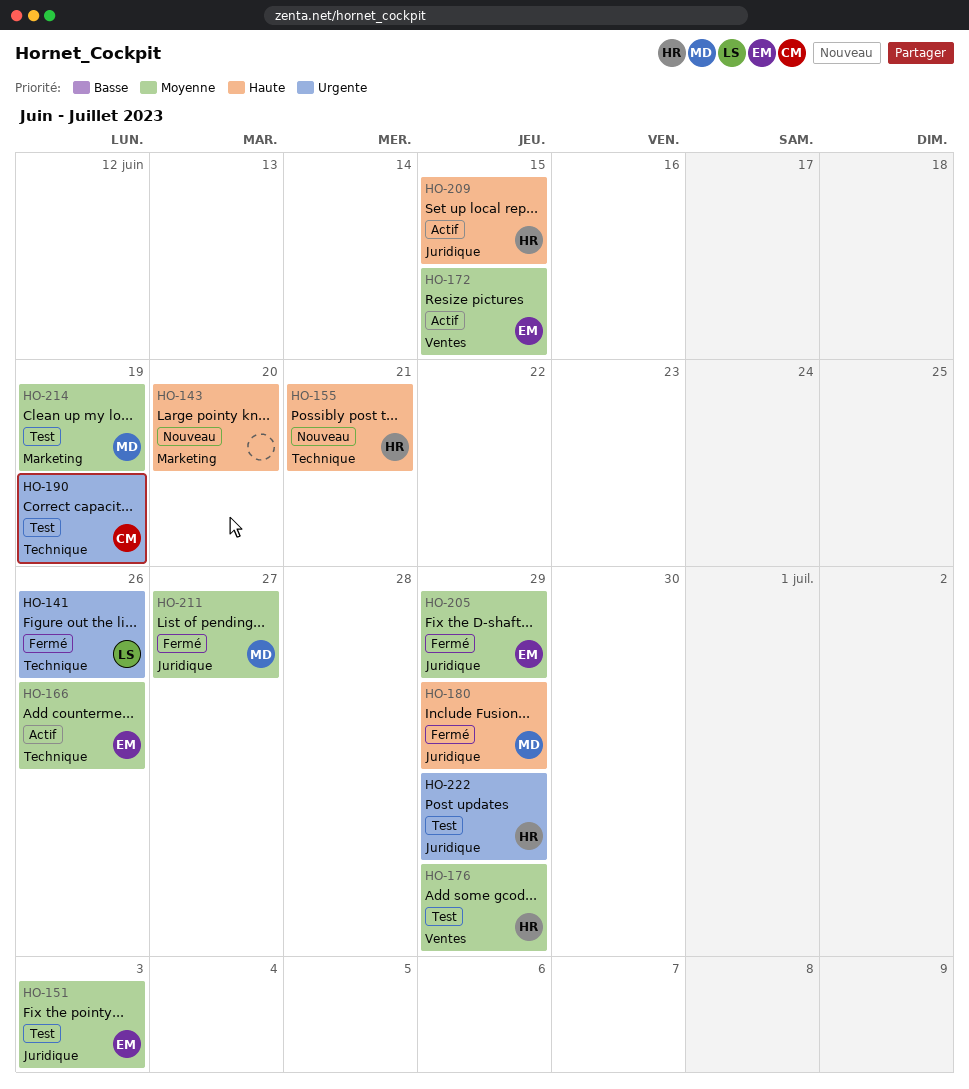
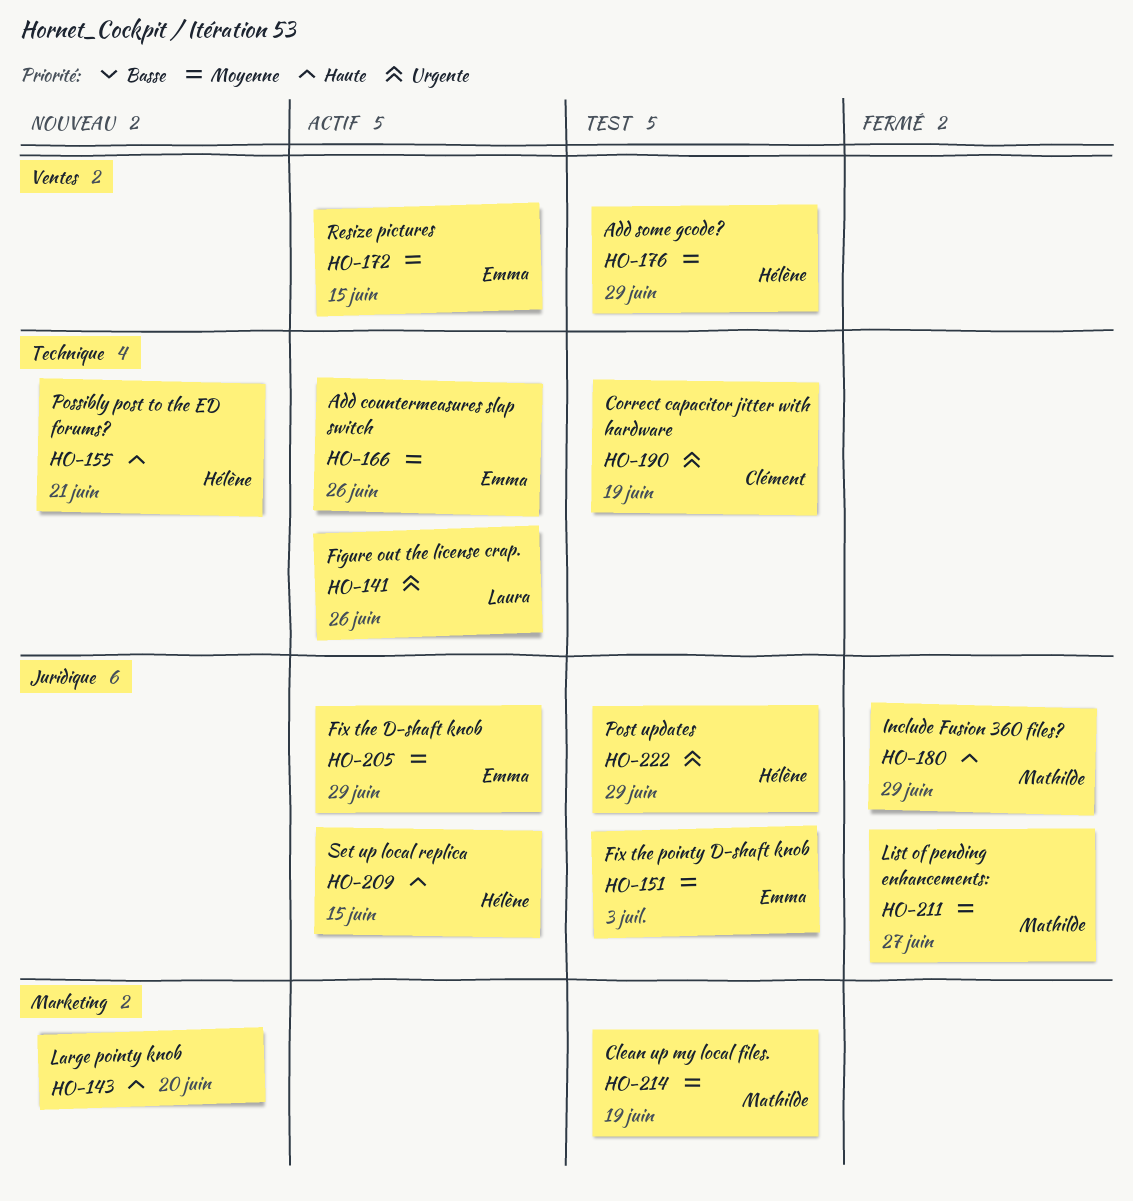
HO-141, status: Fermé -> Actif
HO-205, status: Fermé -> Actif

